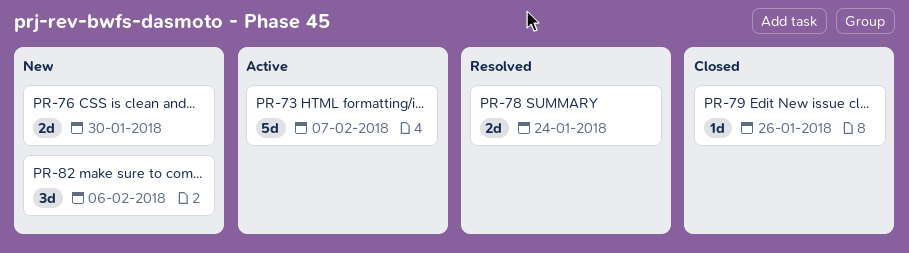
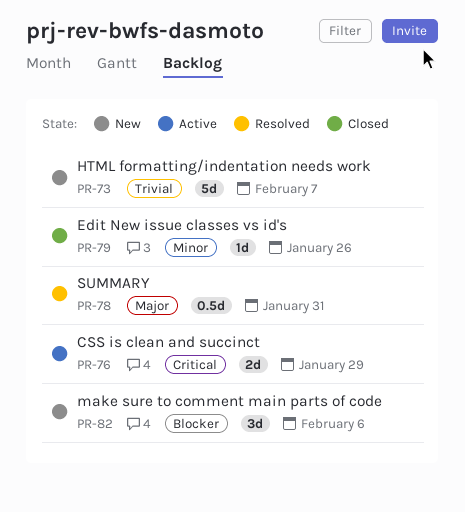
PR-73, status: Active -> New
PR-76, status: New -> Active
PR-76, due: Jan 30 -> Jan 29
PR-78, estimate: 2d -> 0.5d
PR-78, due: Jan 24 -> Jan 31

